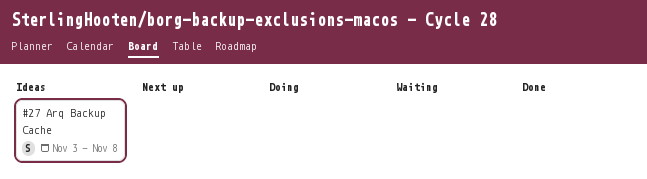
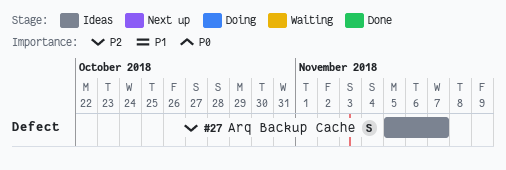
#27, start: Nov 3 -> Nov 5
#27, due: Nov 8 -> Nov 7

